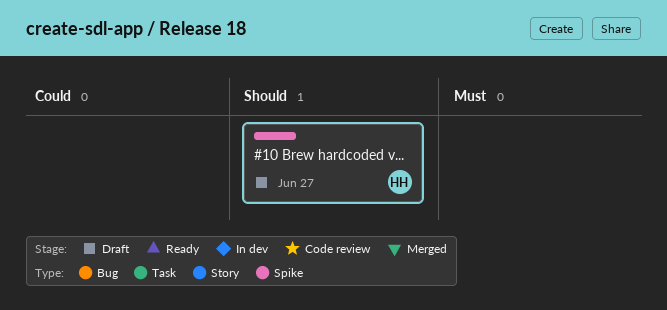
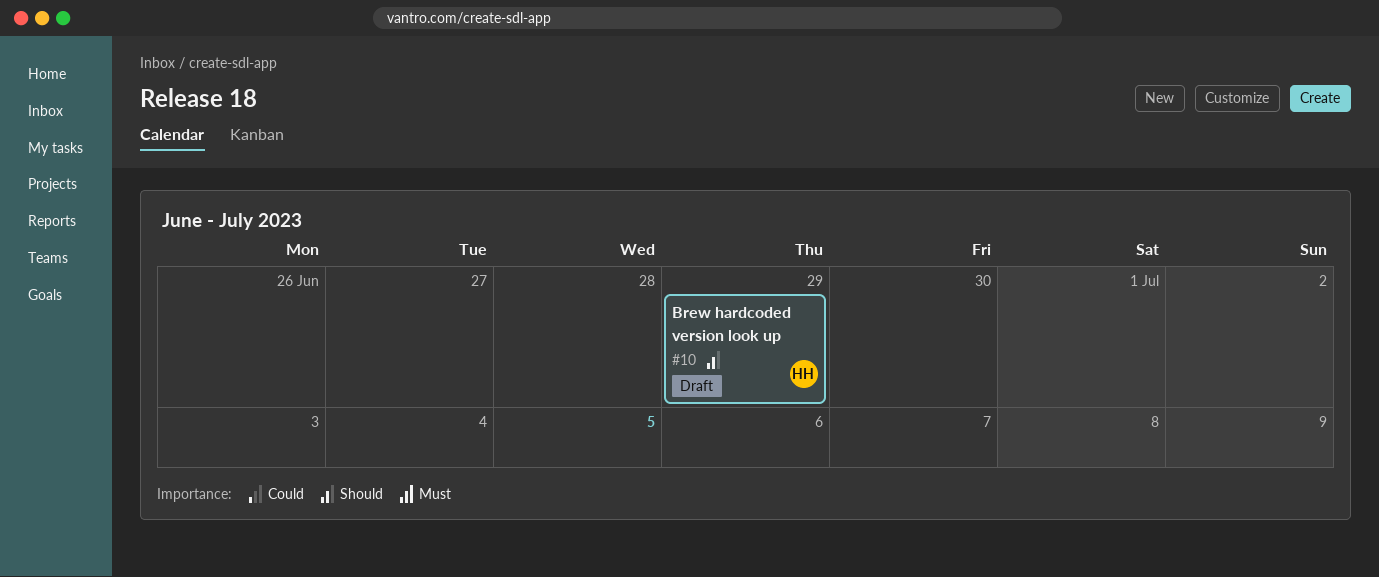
#10, due: Jun 27 -> Jun 29

